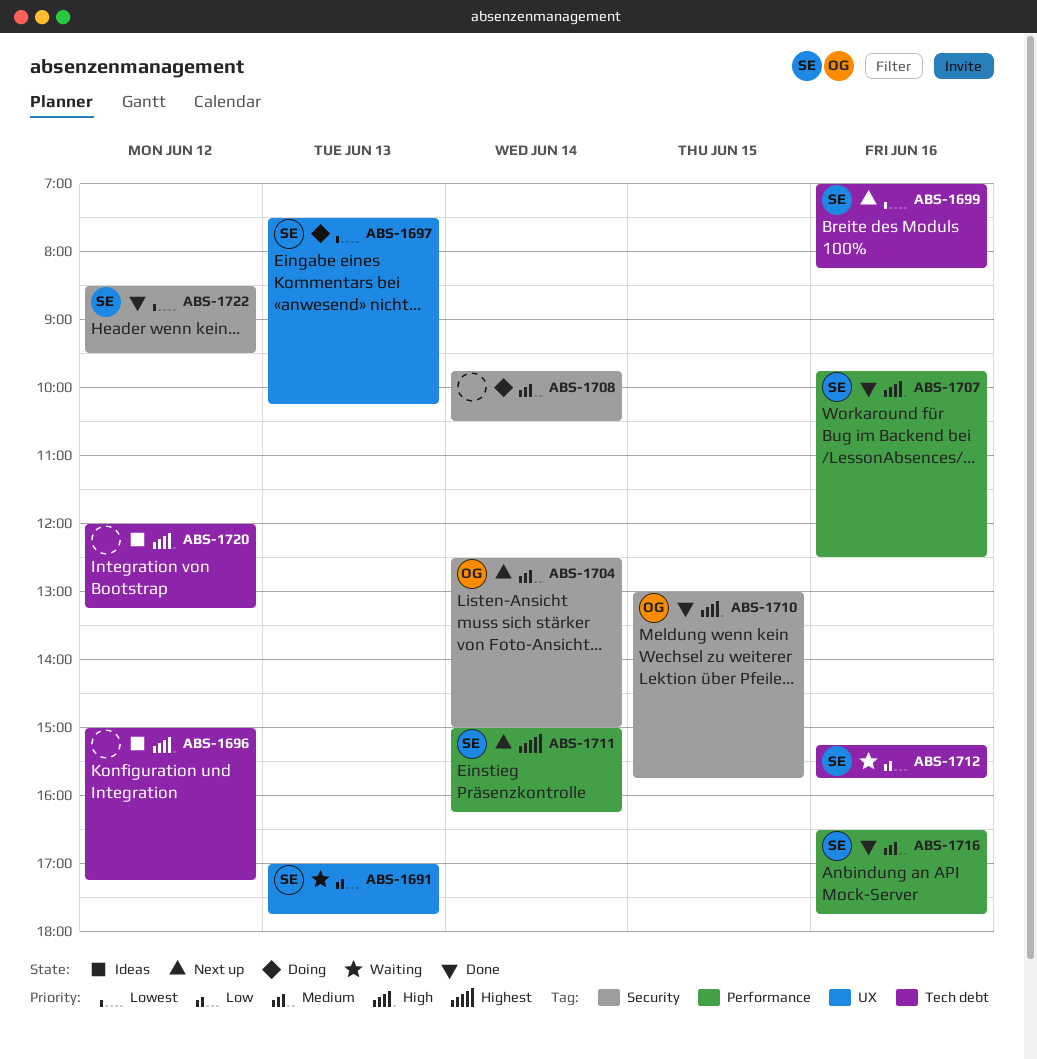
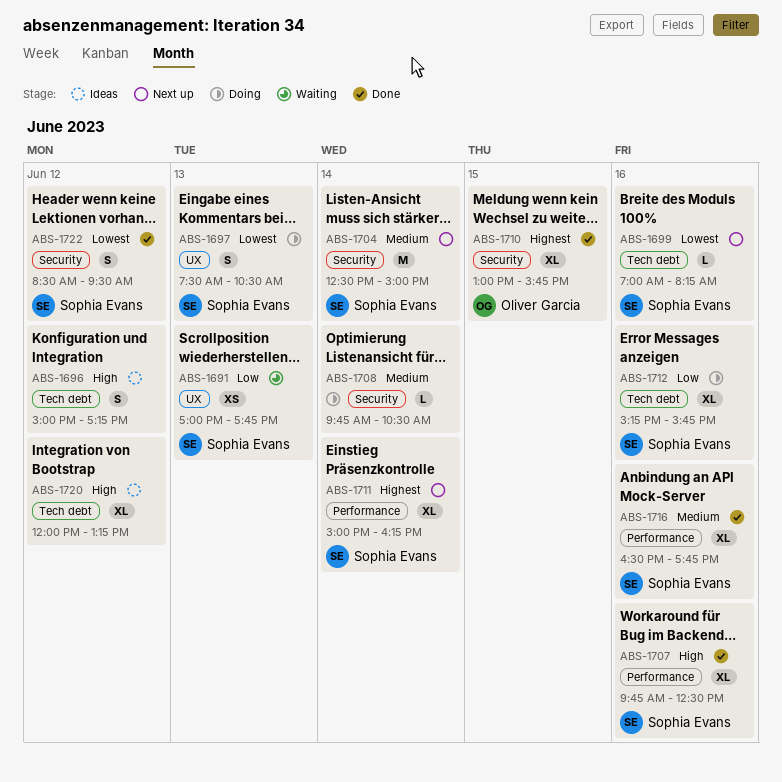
ABS-1697, ends: 10:15 -> 10:30
ABS-1704, owner: Oliver Garcia -> Sophia Evans
ABS-1710, priority: High -> Highest
ABS-1712, status: Waiting -> Doing

